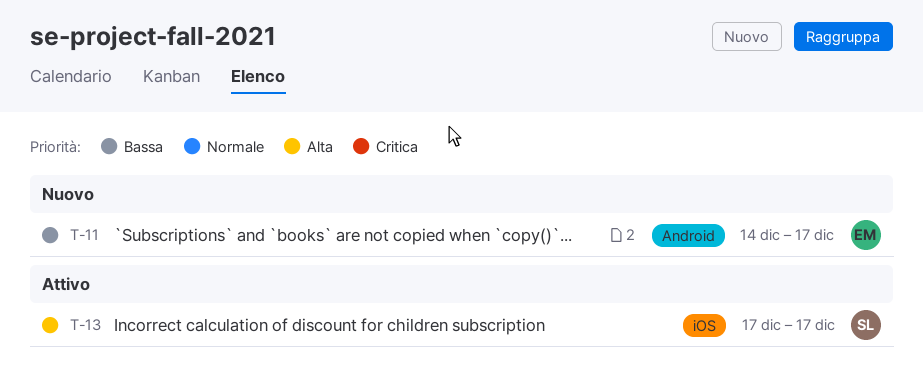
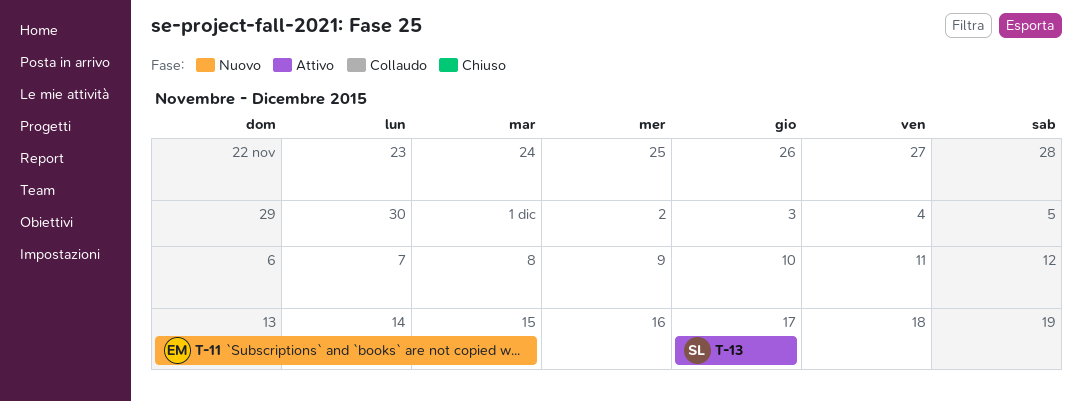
T-11, start: Dec 14 -> Dec 13
T-11, due: Dec 17 -> Dec 15

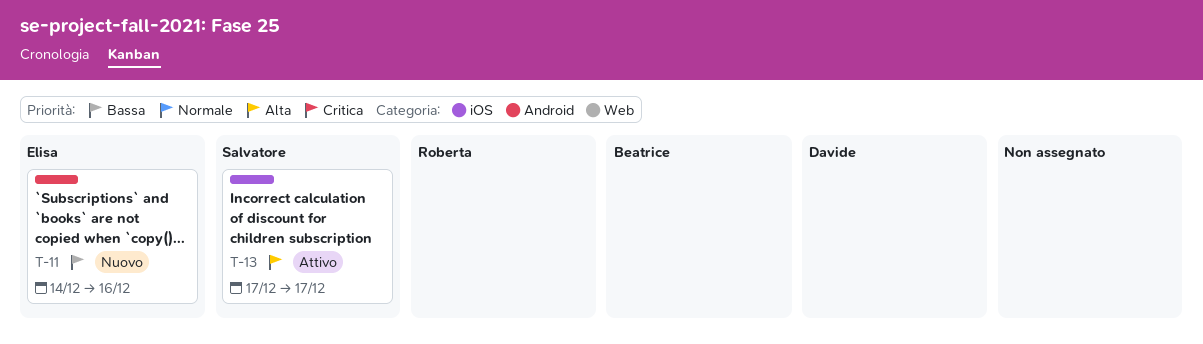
T-11, start: Dec 13 -> Dec 14
T-11, due: Dec 15 -> Dec 16

